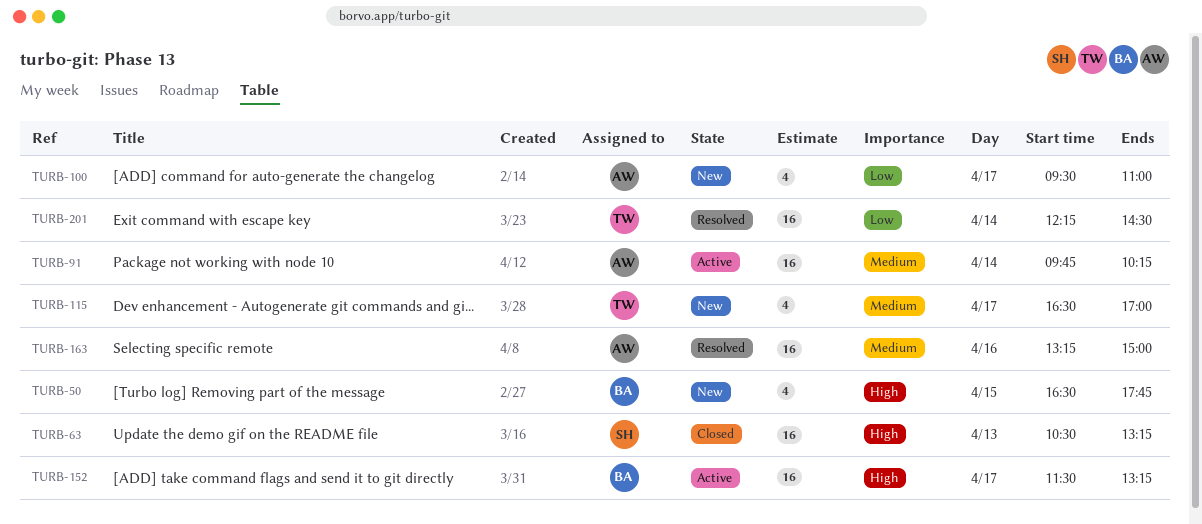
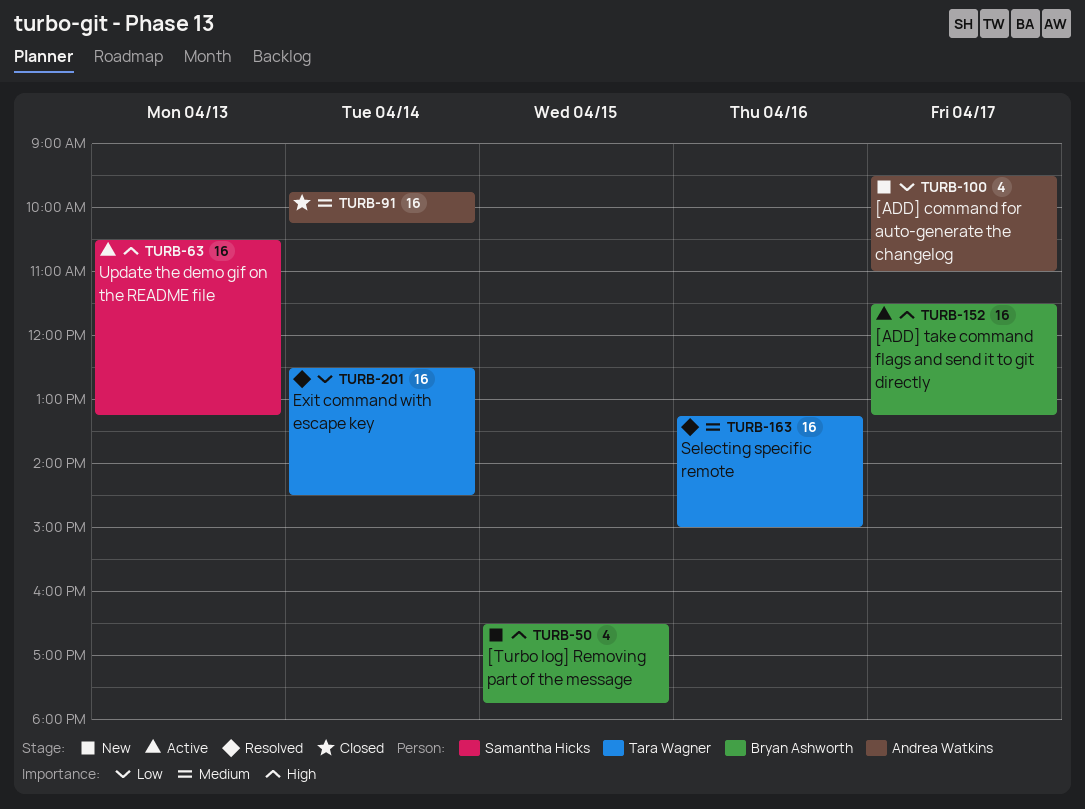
TURB-63, status: Closed -> Active
TURB-91, status: Active -> Closed
TURB-115: present -> none
TURB-163, owner: Andrea Watkins -> Tara Wagner
TURB-201, begins: 12:15 -> 12:30

